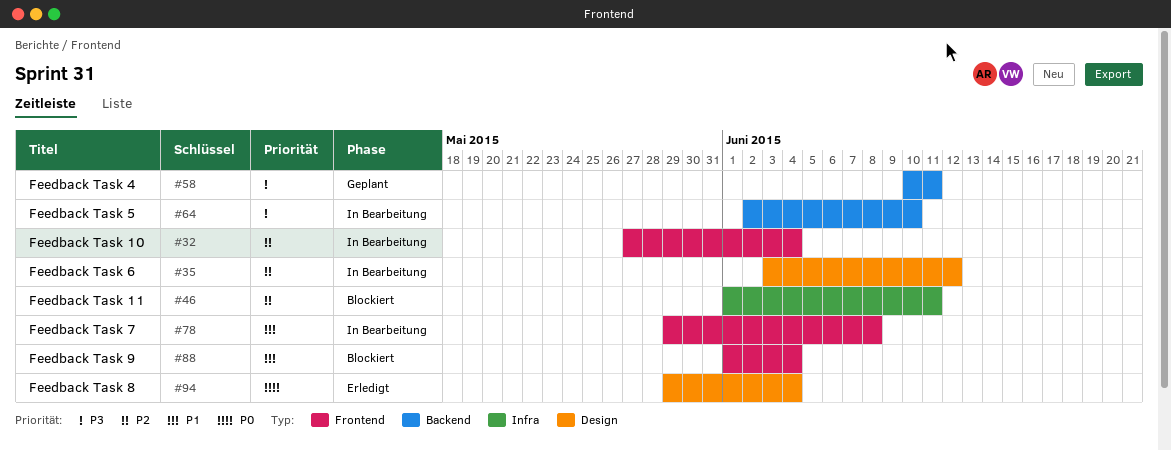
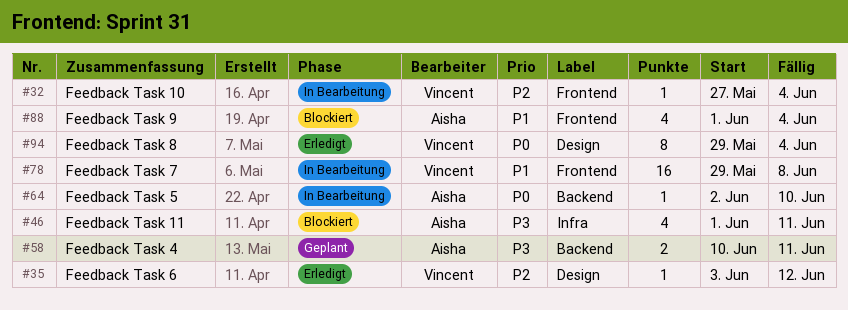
#35, status: In Bearbeitung -> Erledigt
#46, priority: P2 -> P3
#64, priority: P3 -> P0

